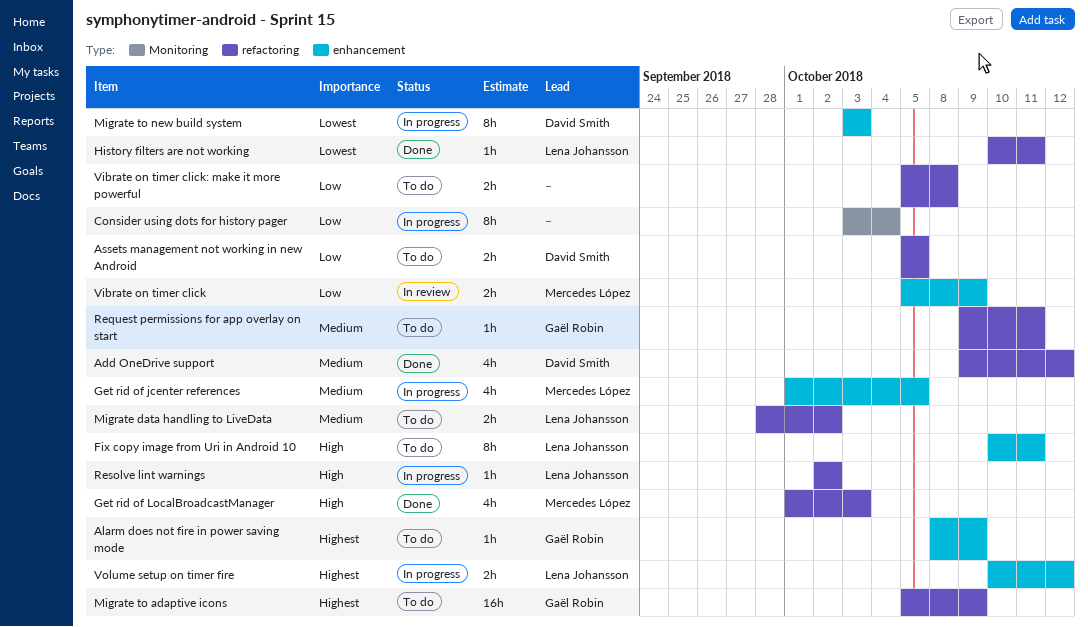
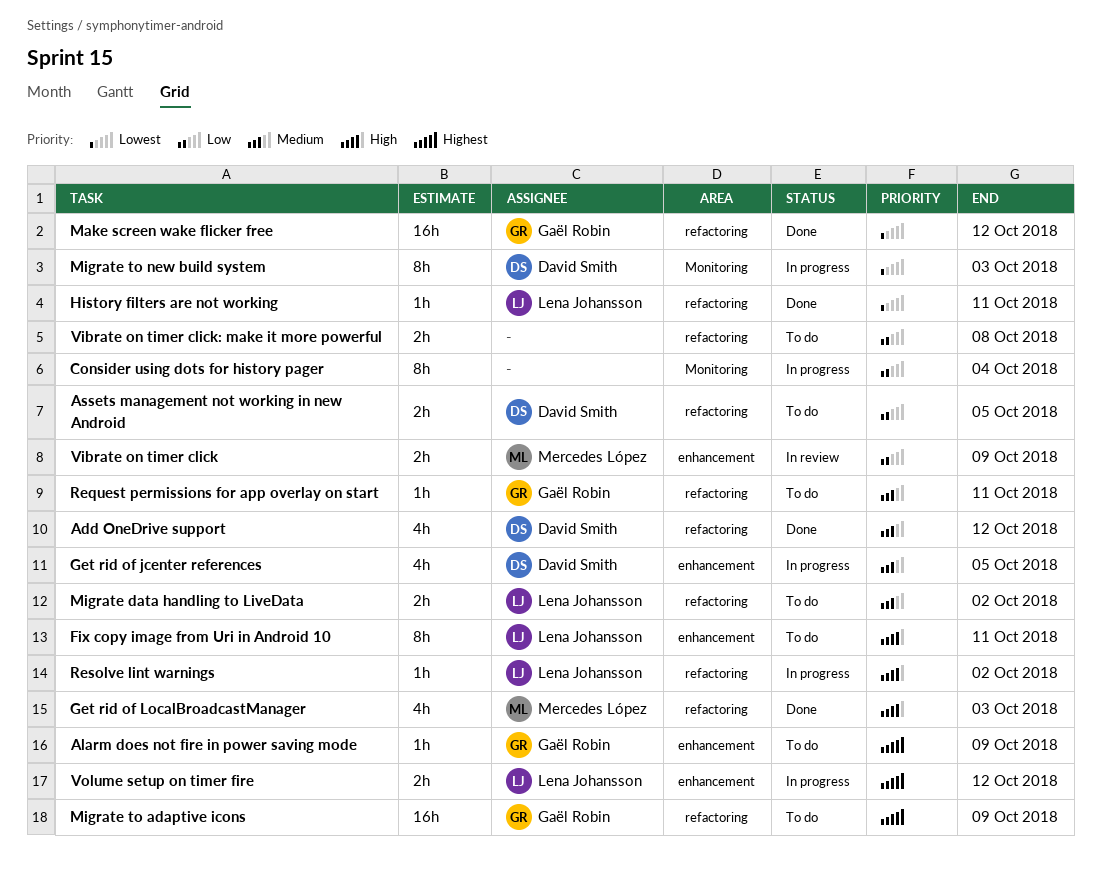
Get rid of jcenter references, owner: Mercedes López -> David Smith
Make screen wake flicker free: none -> present
Migrate to new build system, label: enhancement -> Monitoring

